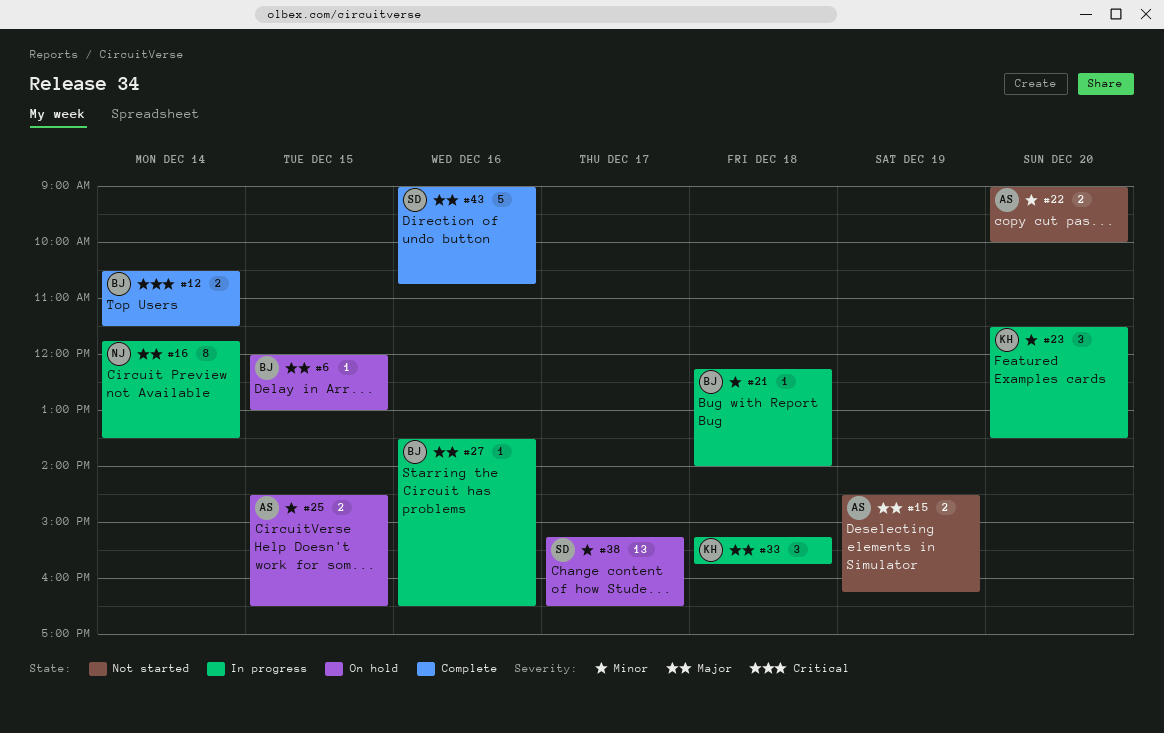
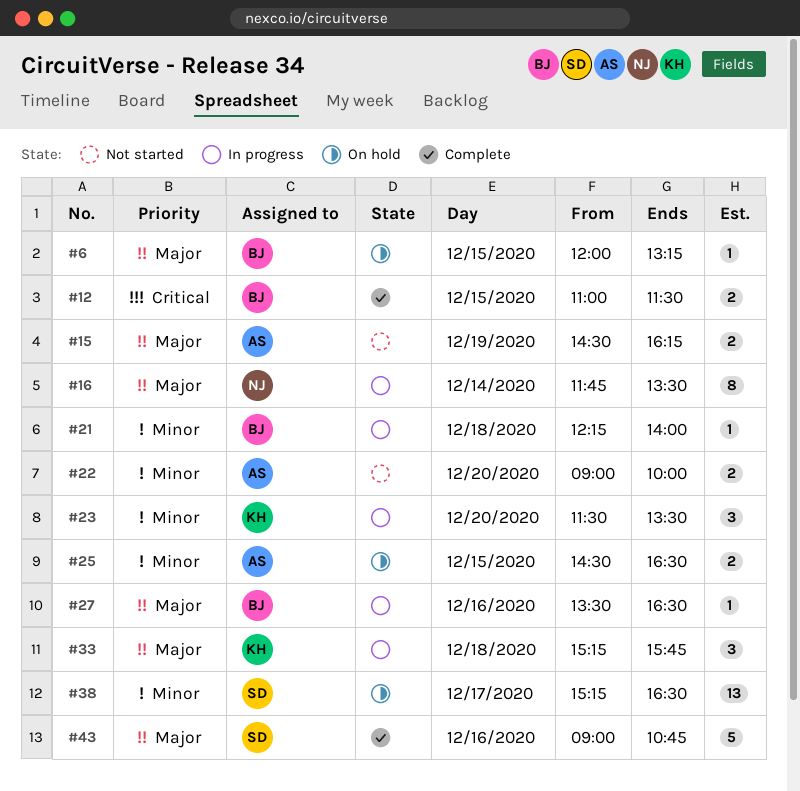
#6, ends: 13:00 -> 13:15
#12, day: Dec 14 -> Dec 15
#12, begins: 10:30 -> 11:00

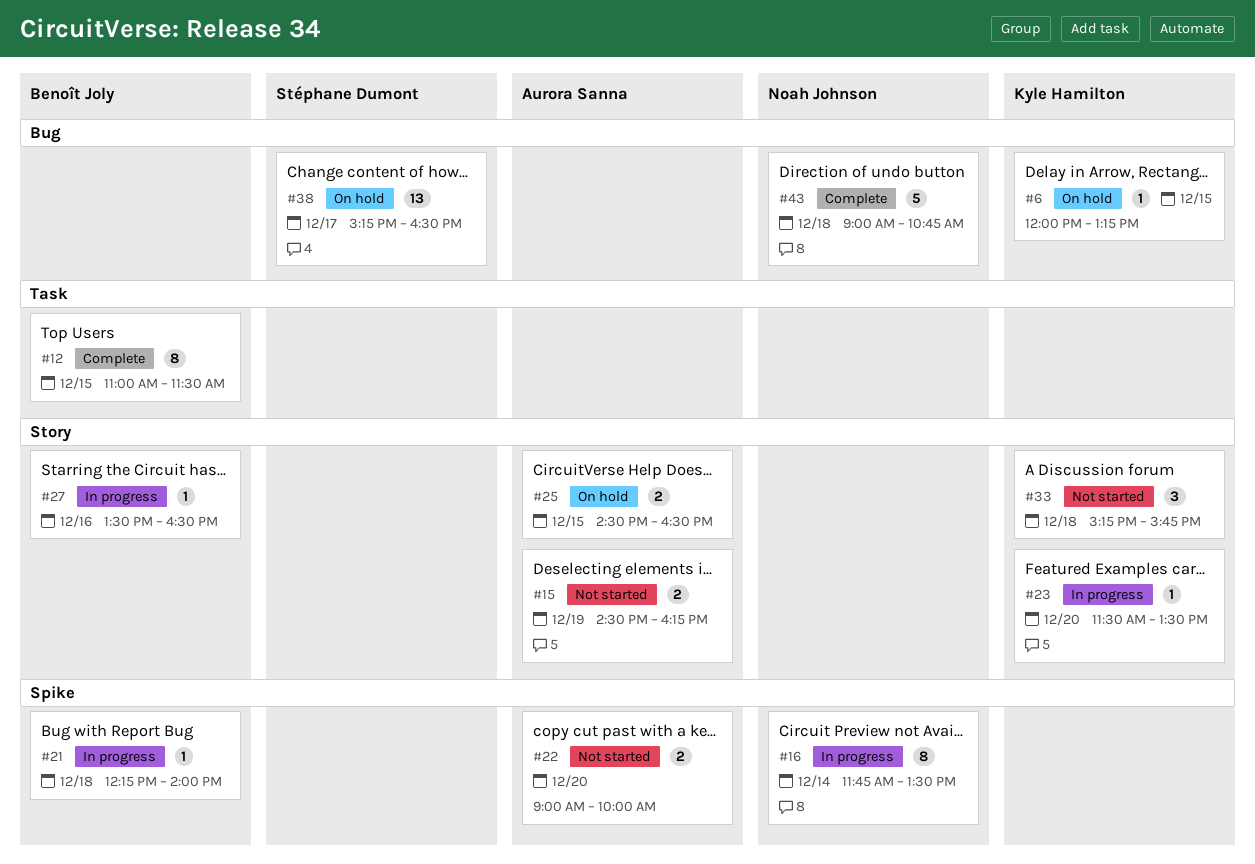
#6, owner: Benoît Joly -> Kyle Hamilton
#12, estimate: 2 -> 8
#23, estimate: 3 -> 1
#33, status: In progress -> Not started
#43, owner: Stéphane Dumont -> Noah Johnson
#43, day: Dec 16 -> Dec 18

